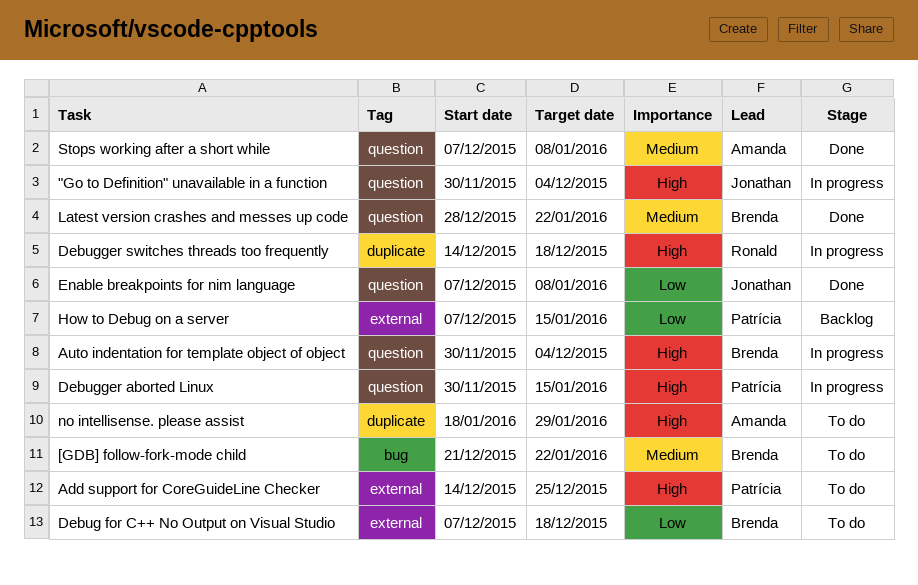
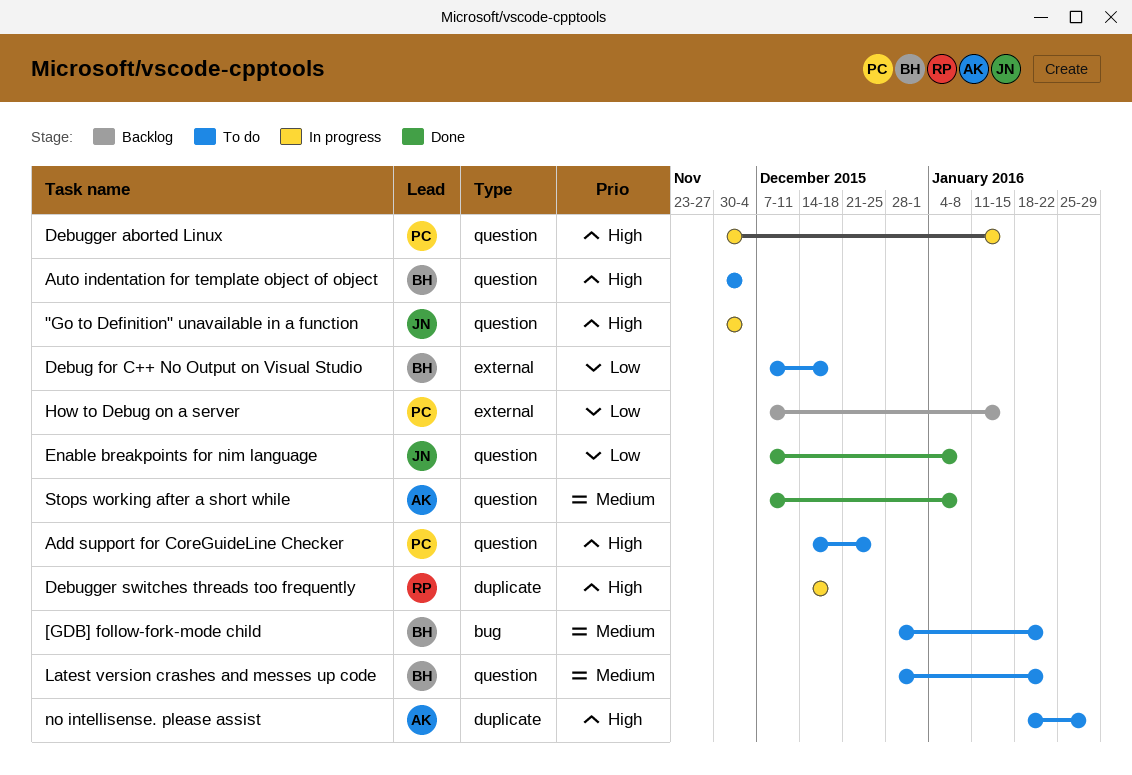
[GDB] follow-fork-mode child, start: Dec 21 -> Dec 28
Add support for CoreGuideLine Checker, label: external -> question
Auto indentation for template object of object, status: In progress -> To do
Latest version crashes and messes up code, status: Done -> To do

